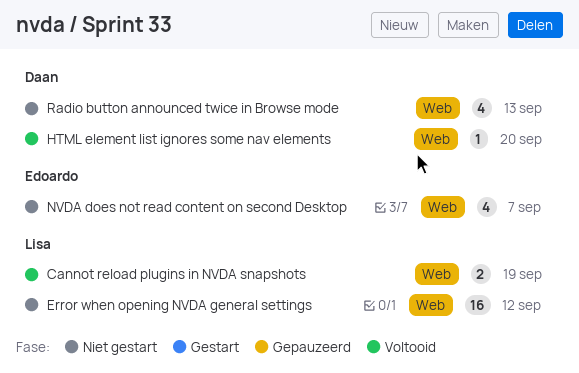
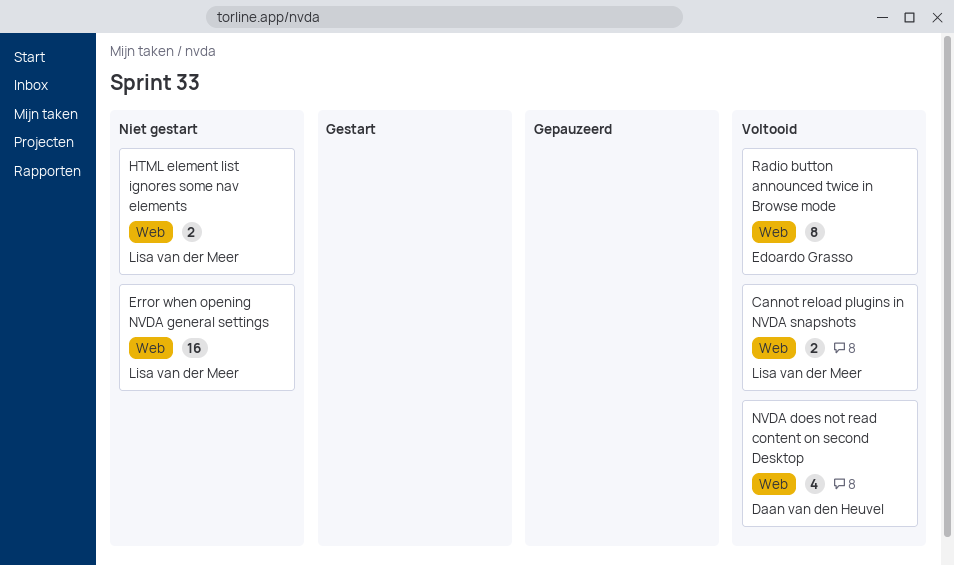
HTML element list ignores some nav elements, status: Voltooid -> Niet gestart
HTML element list ignores some nav elements, owner: Daan van den Heuvel -> Lisa van der Meer
HTML element list ignores some nav elements, estimate: 1 -> 2
NVDA does not read content on second Desktop, status: Niet gestart -> Voltooid
NVDA does not read content on second Desktop, owner: Edoardo Grasso -> Daan van den Heuvel
Radio button announced twice in Browse mode, status: Niet gestart -> Voltooid
Radio button announced twice in Browse mode, owner: Daan van den Heuvel -> Edoardo Grasso
Radio button announced twice in Browse mode, estimate: 4 -> 8

